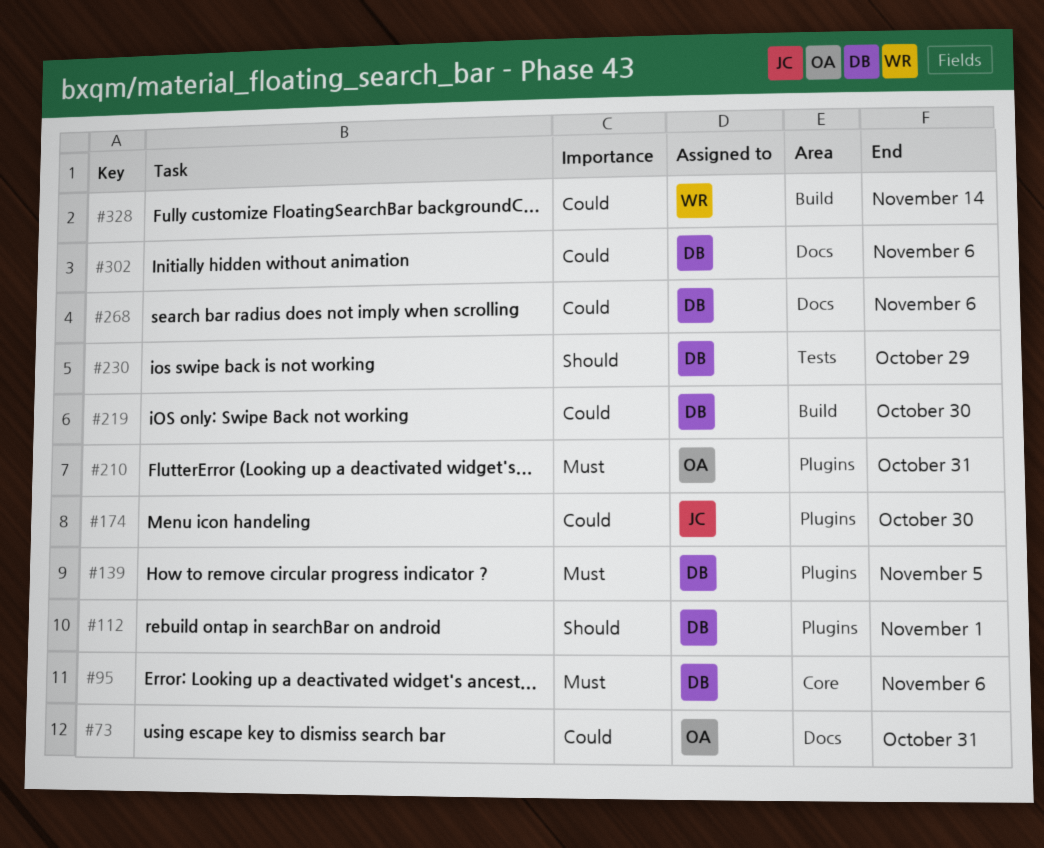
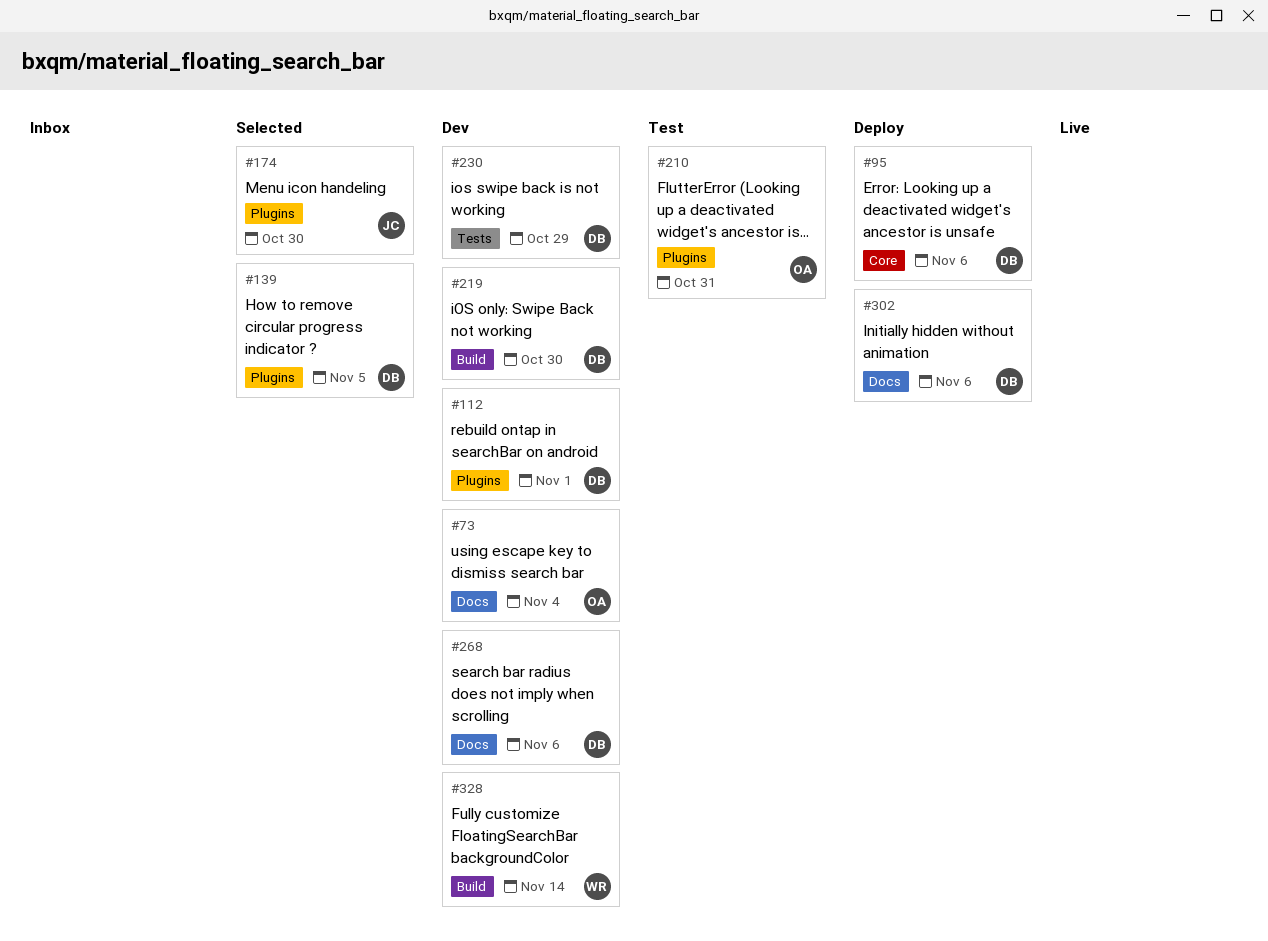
#73, due: Oct 31 -> Nov 4

